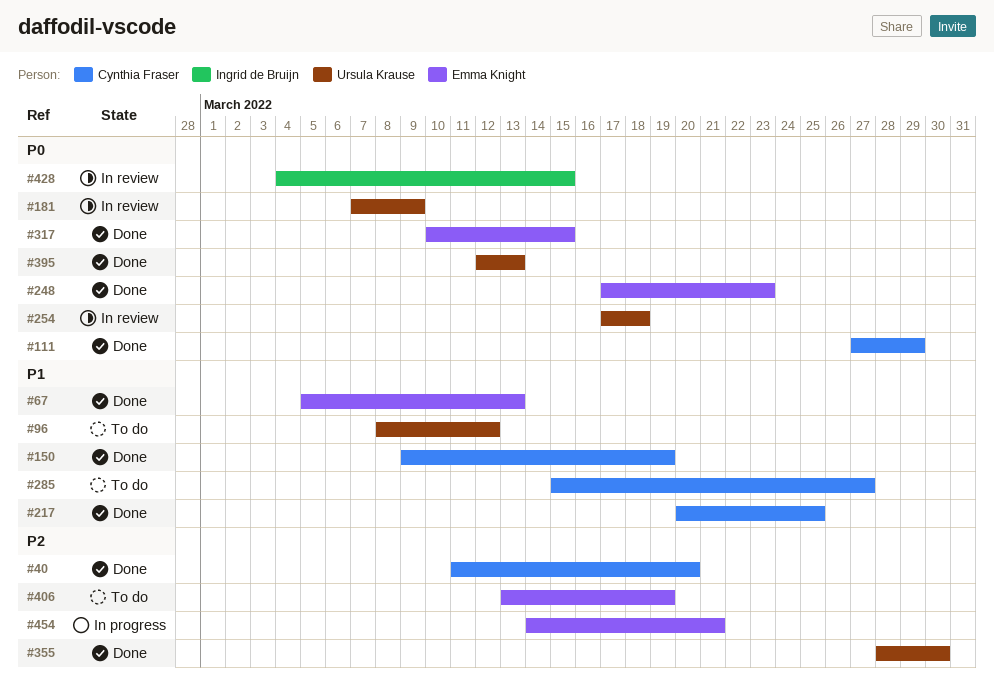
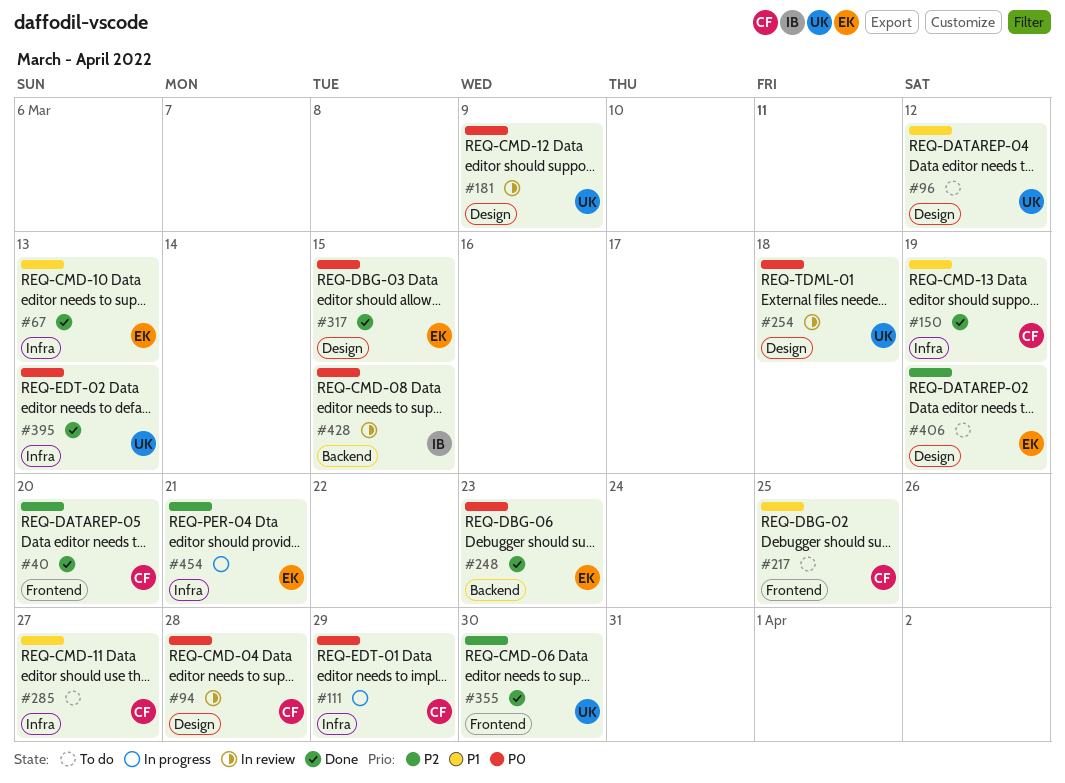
#94: none -> present
#111, status: Done -> In progress
#217, status: Done -> To do

